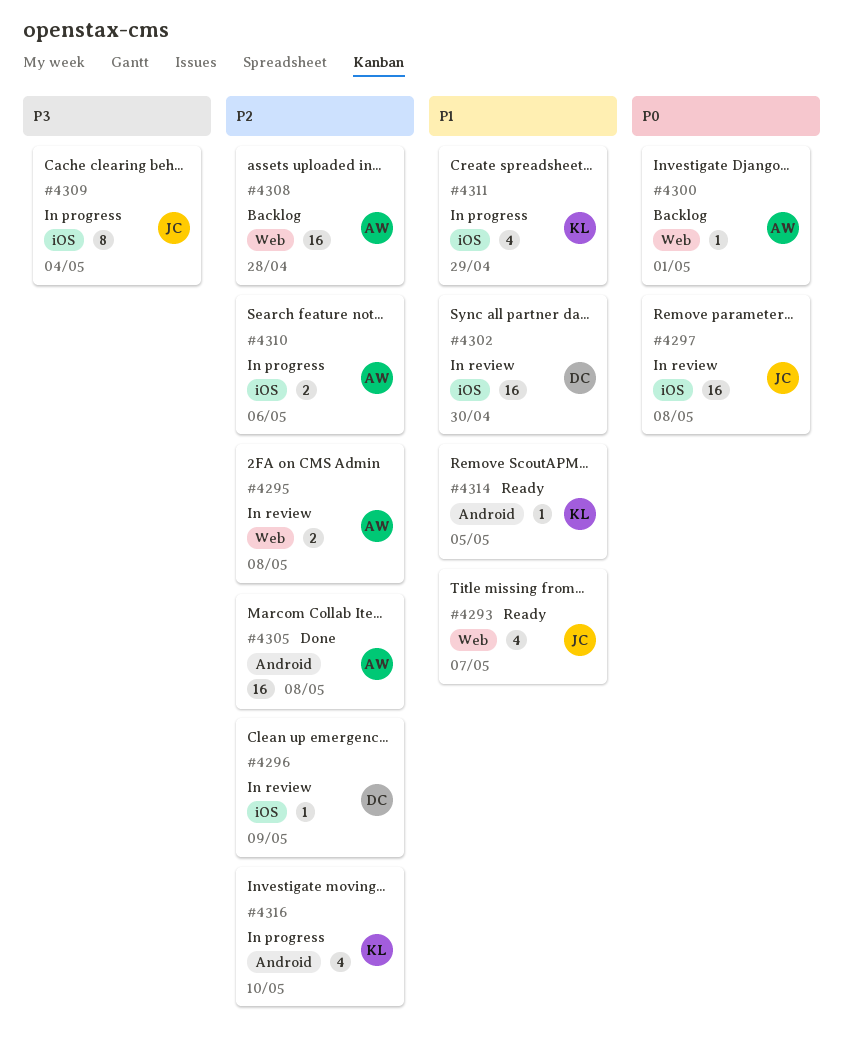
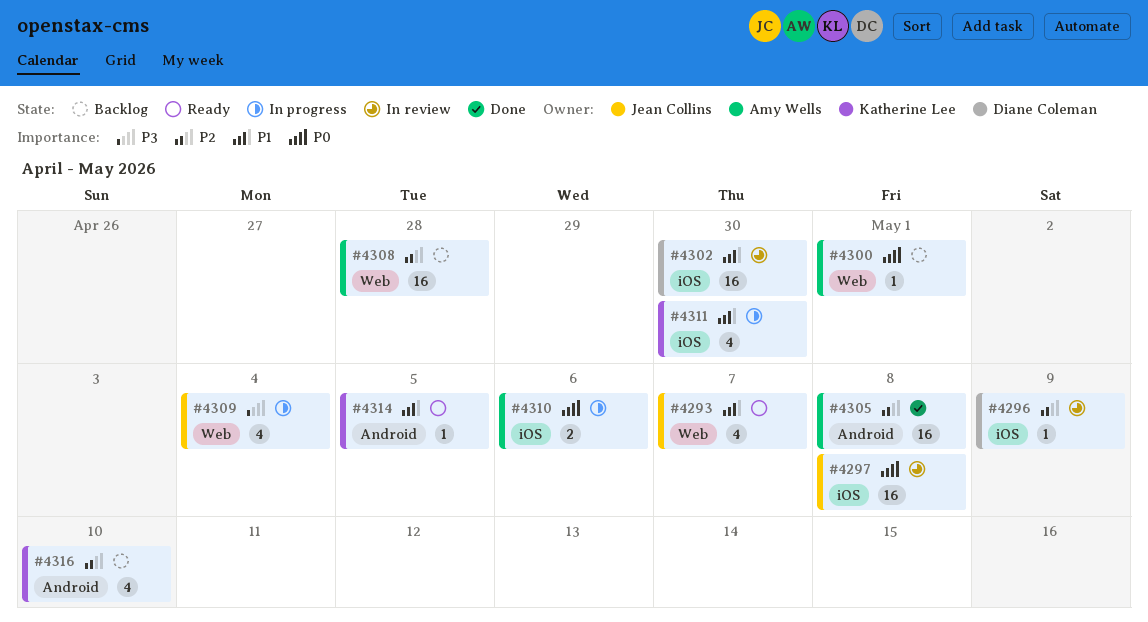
#4295: present -> none
#4309, label: iOS -> Web
#4309, estimate: 8 -> 4
#4310, priority: P2 -> P0
#4311, due: Apr 29 -> Apr 30
#4316, status: In progress -> Backlog

